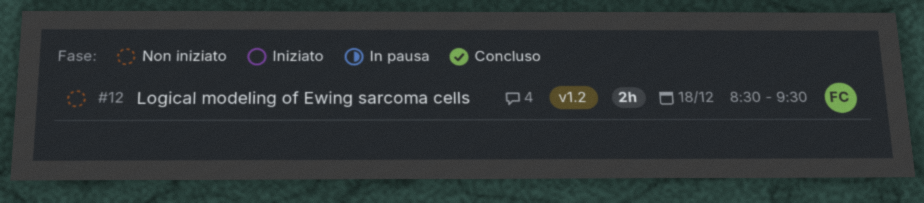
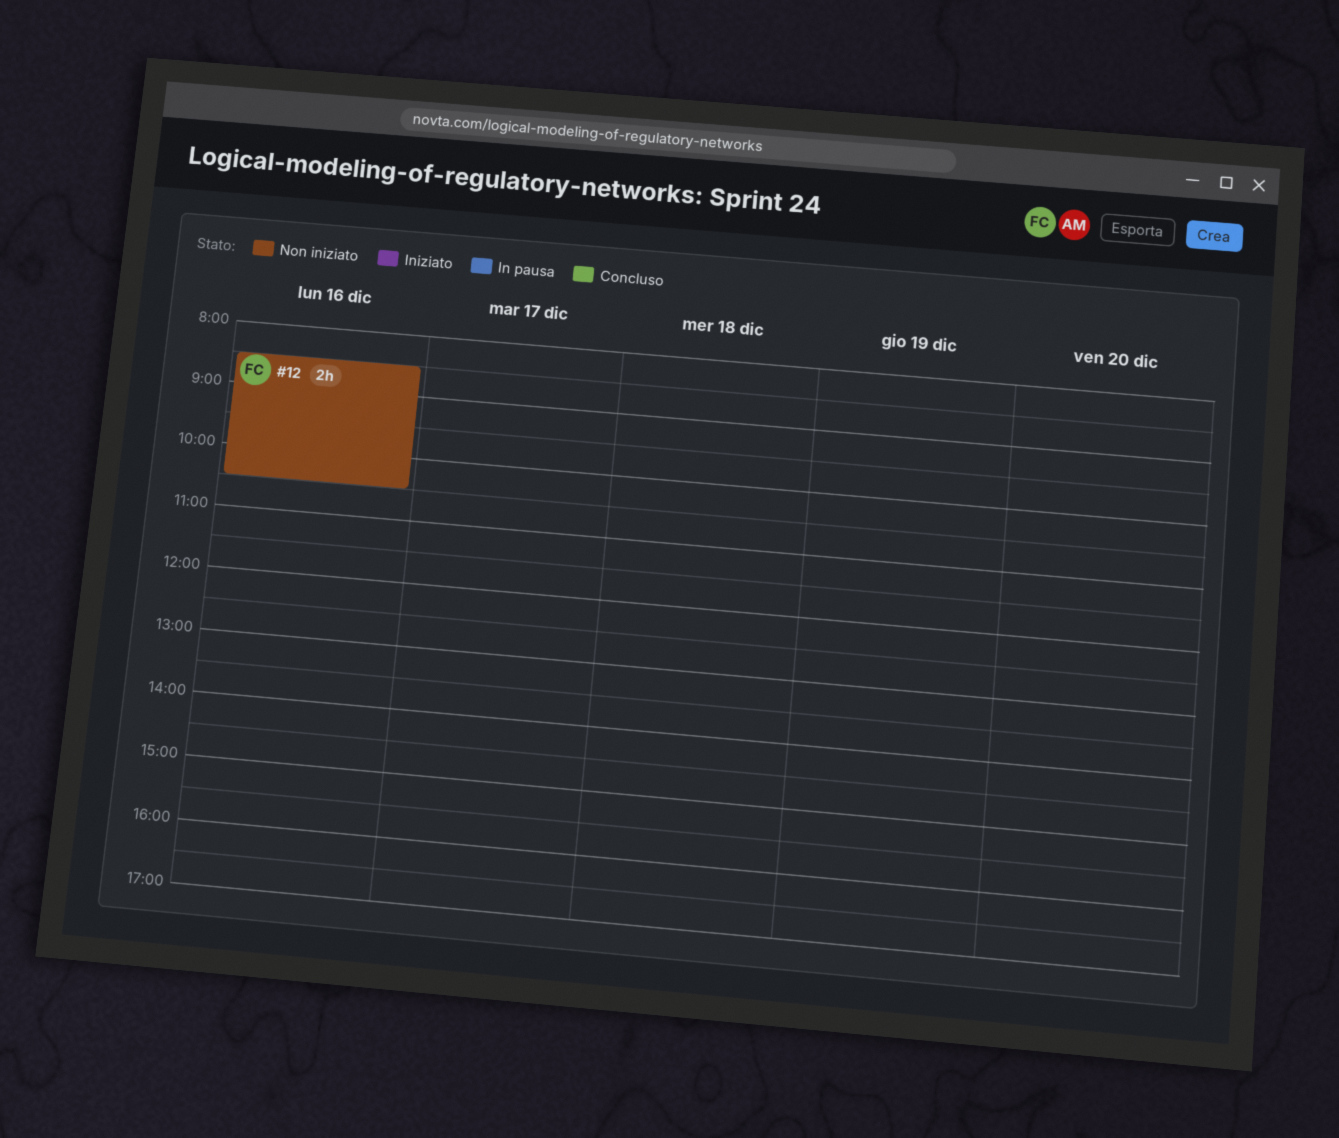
#12, day: Dec 18 -> Dec 16
#12, ends: 09:30 -> 10:30

